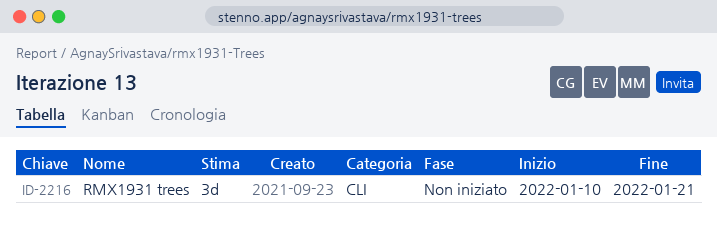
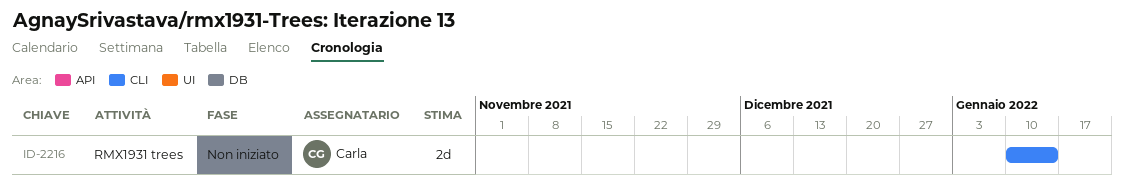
ID-2216, estimate: 3d -> 2d
ID-2216, due: Jan 21 -> Jan 14

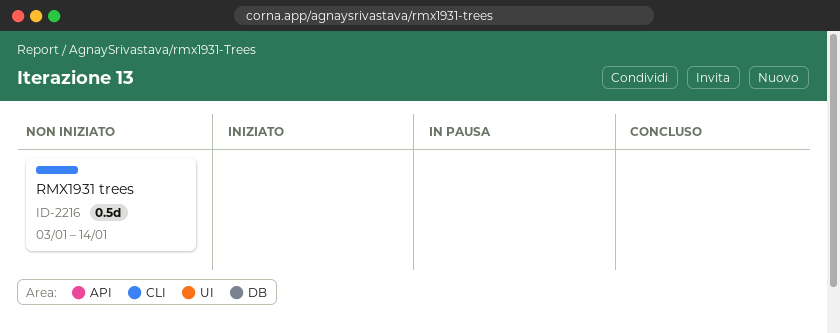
ID-2216, estimate: 2d -> 0.5d
ID-2216, start: Jan 10 -> Jan 3

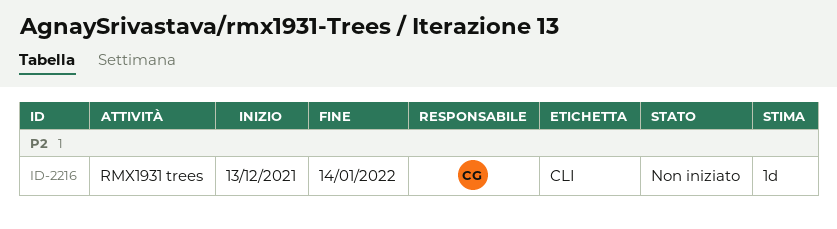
ID-2216, estimate: 0.5d -> 1d
ID-2216, start: Jan 3 -> Dec 13

